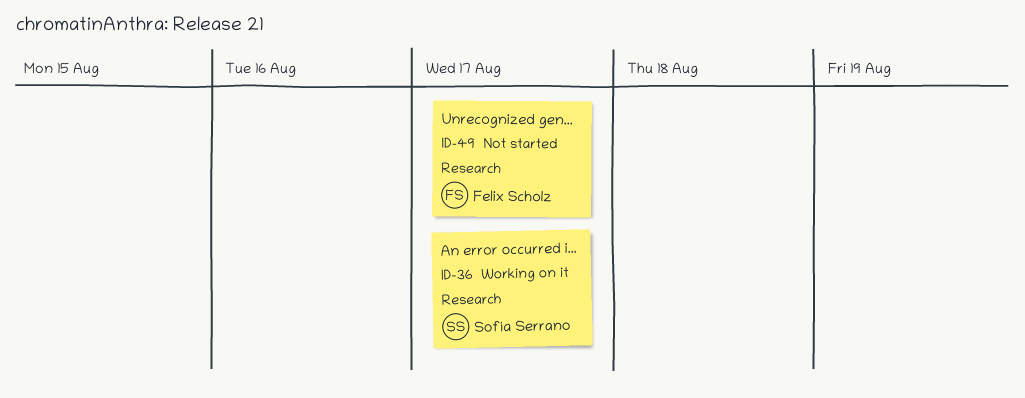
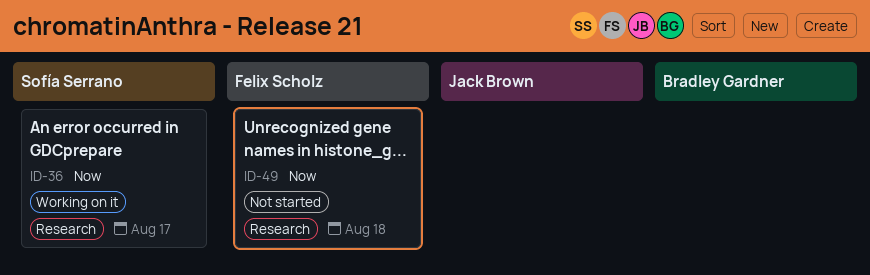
ID-49, due: Aug 17 -> Aug 18

